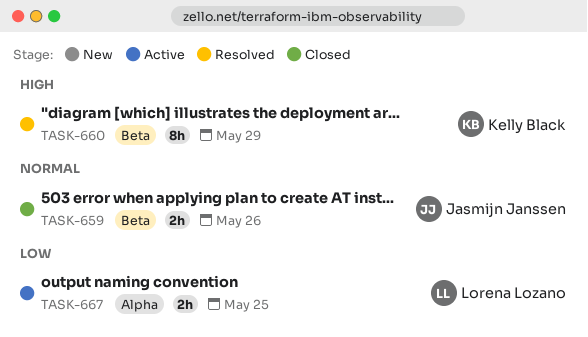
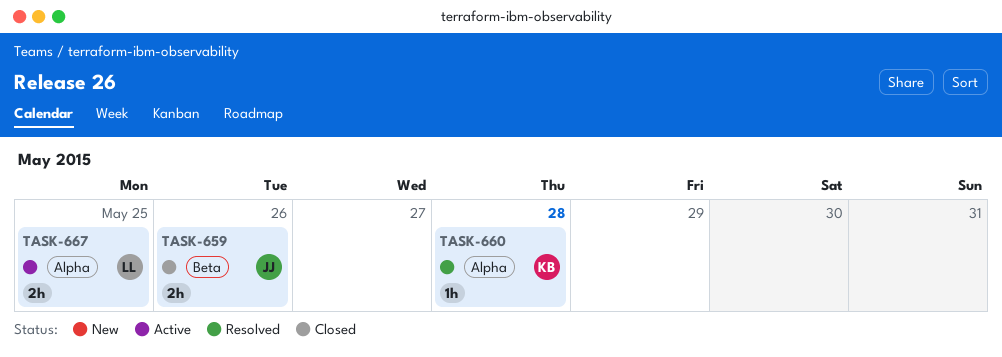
TASK-660, label: Beta -> Alpha
TASK-660, estimate: 8h -> 1h
TASK-660, due: May 29 -> May 28

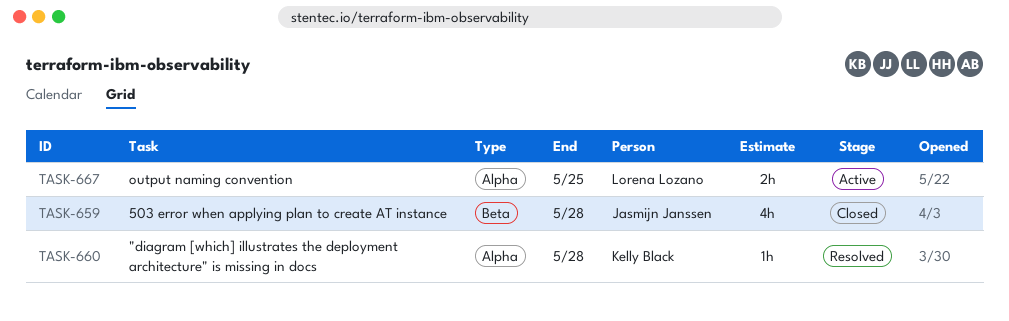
TASK-659, estimate: 2h -> 4h
TASK-659, due: May 26 -> May 28

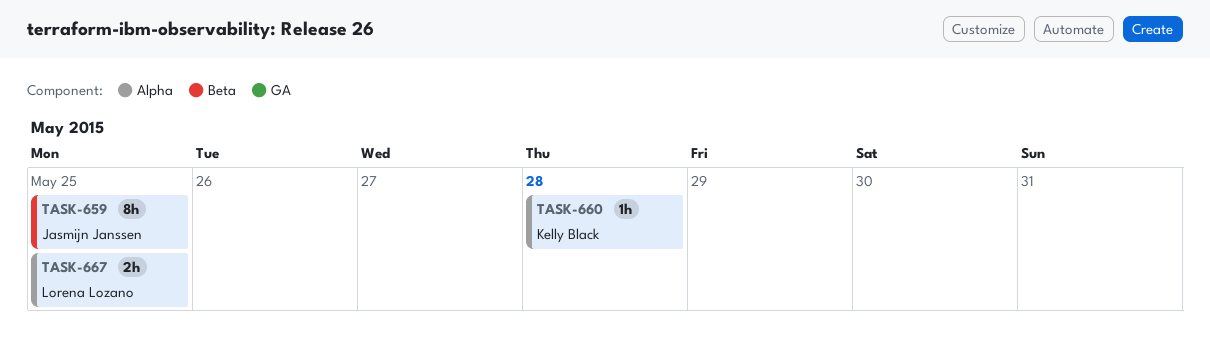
TASK-659, estimate: 4h -> 8h
TASK-659, due: May 28 -> May 25

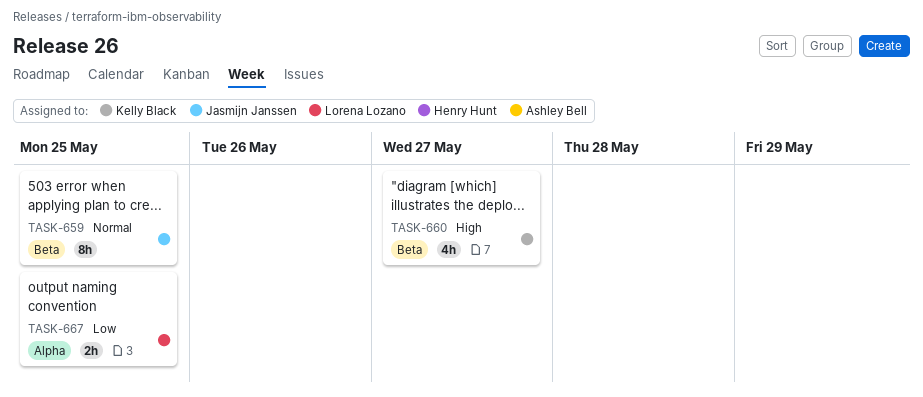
TASK-660, label: Alpha -> Beta
TASK-660, estimate: 1h -> 4h
TASK-660, due: May 28 -> May 27

